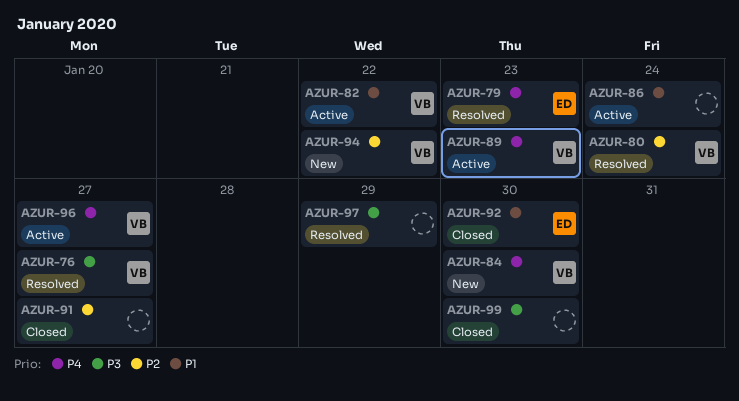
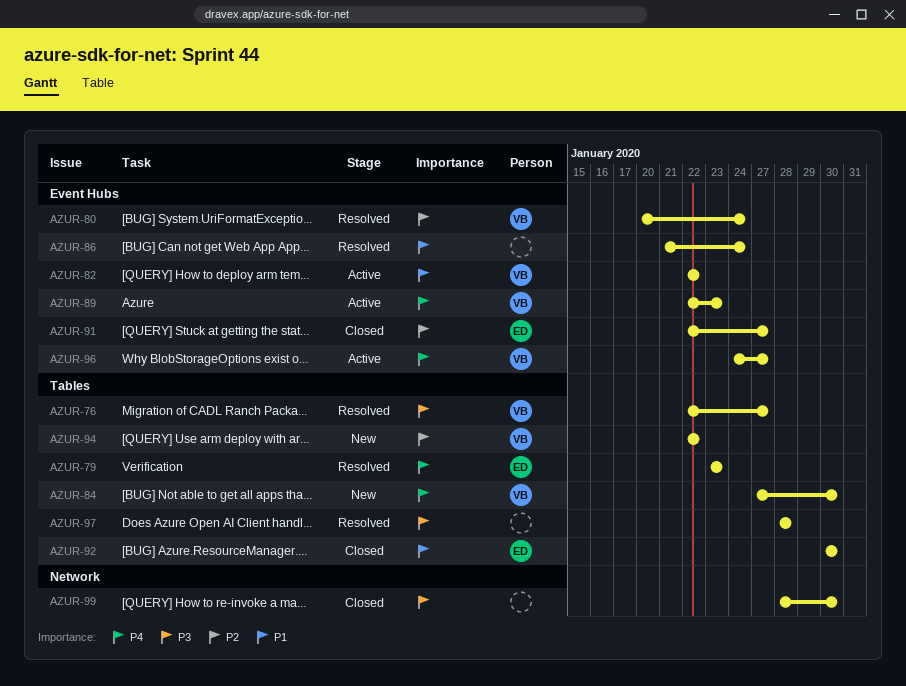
AZUR-86, status: Active -> Resolved
AZUR-91, owner: none -> ED
AZUR-97, due: Jan 29 -> Jan 28

